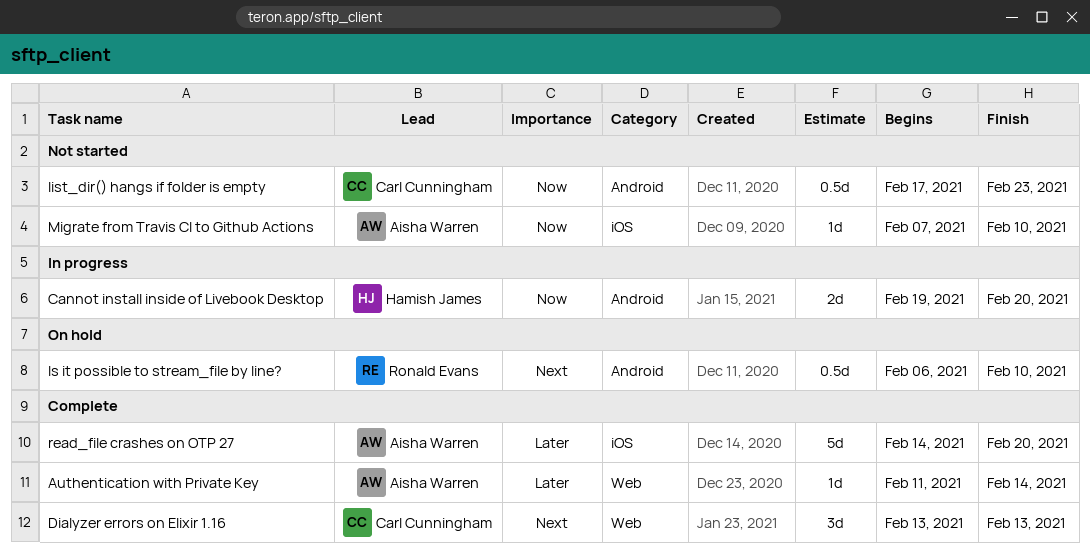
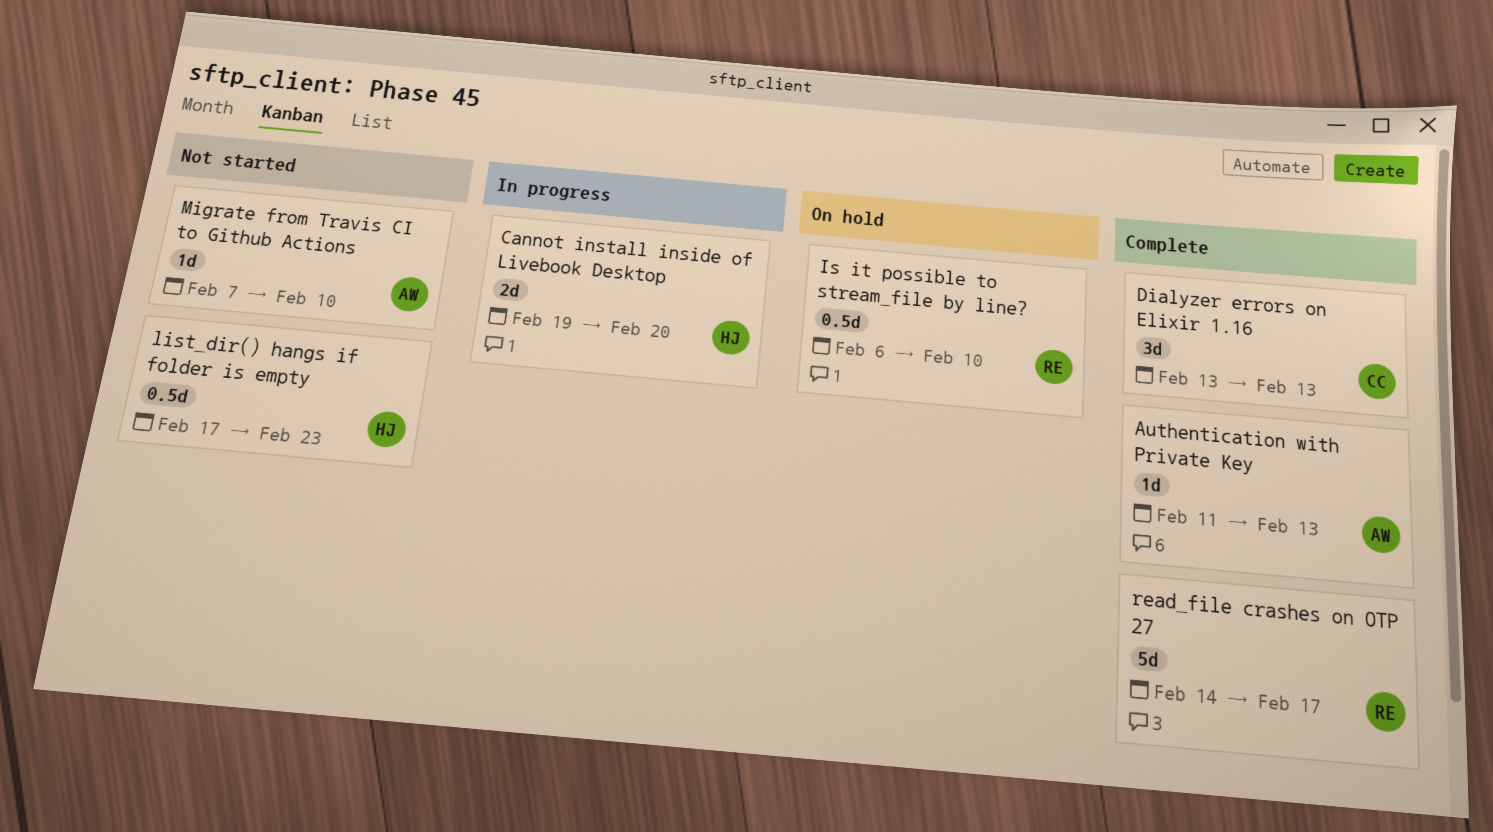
Authentication with Private Key, due: Feb 14 -> Feb 13
list_dir() hangs if folder is empty, owner: Carl Cunningham -> Hamish James
read_file crashes on OTP 27, owner: Aisha Warren -> Ronald Evans
read_file crashes on OTP 27, due: Feb 20 -> Feb 17

